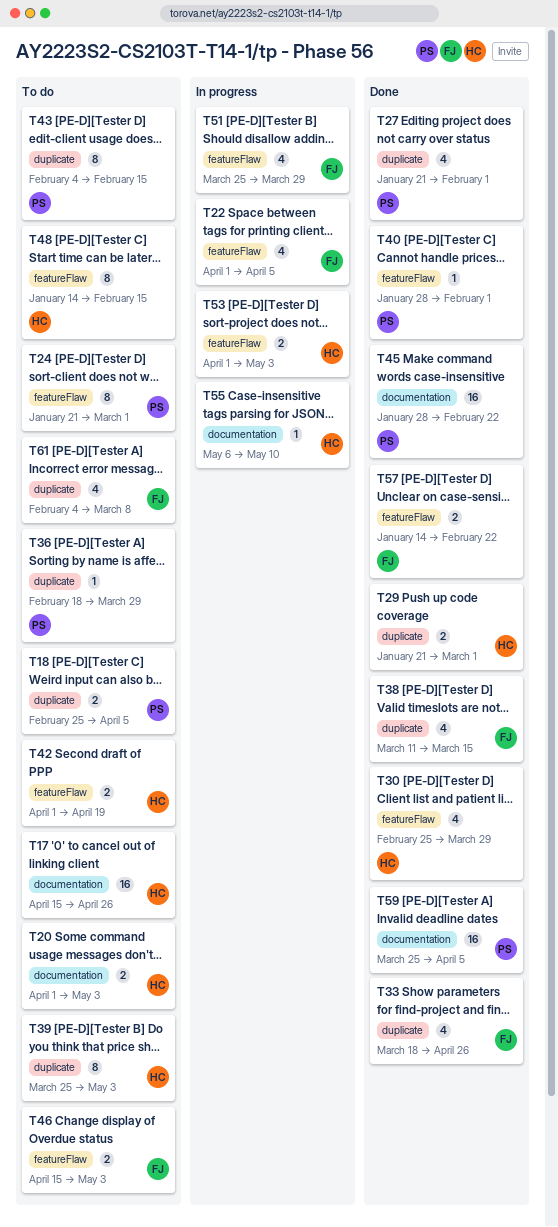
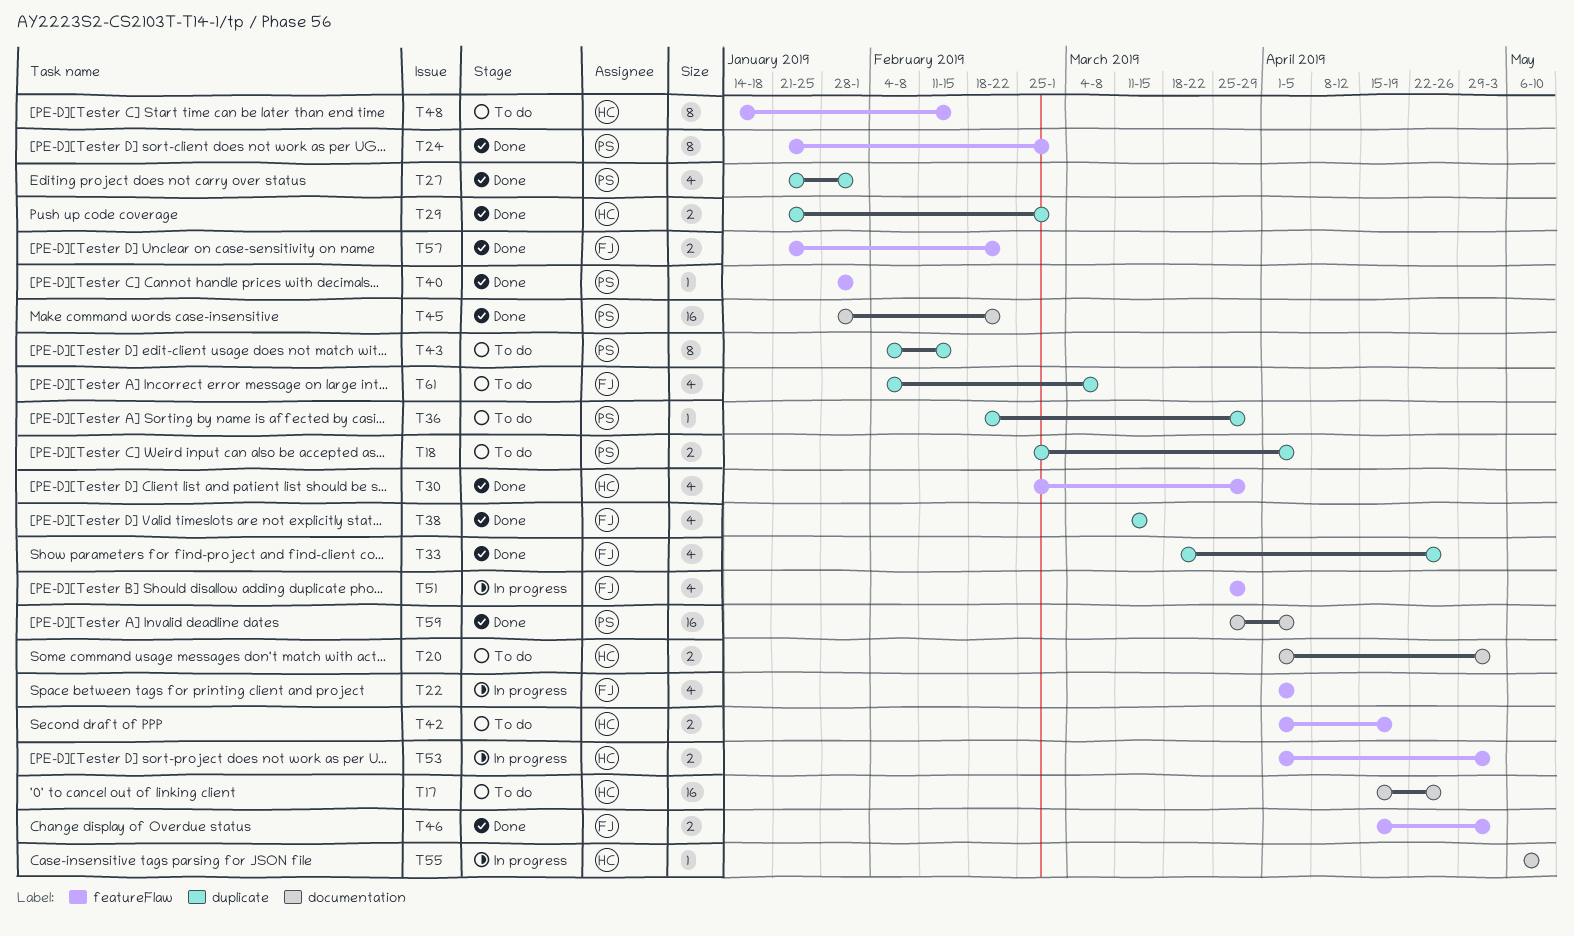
T24, status: To do -> Done
T39: present -> none
T46, status: To do -> Done
T57, start: Jan 14 -> Jan 21

